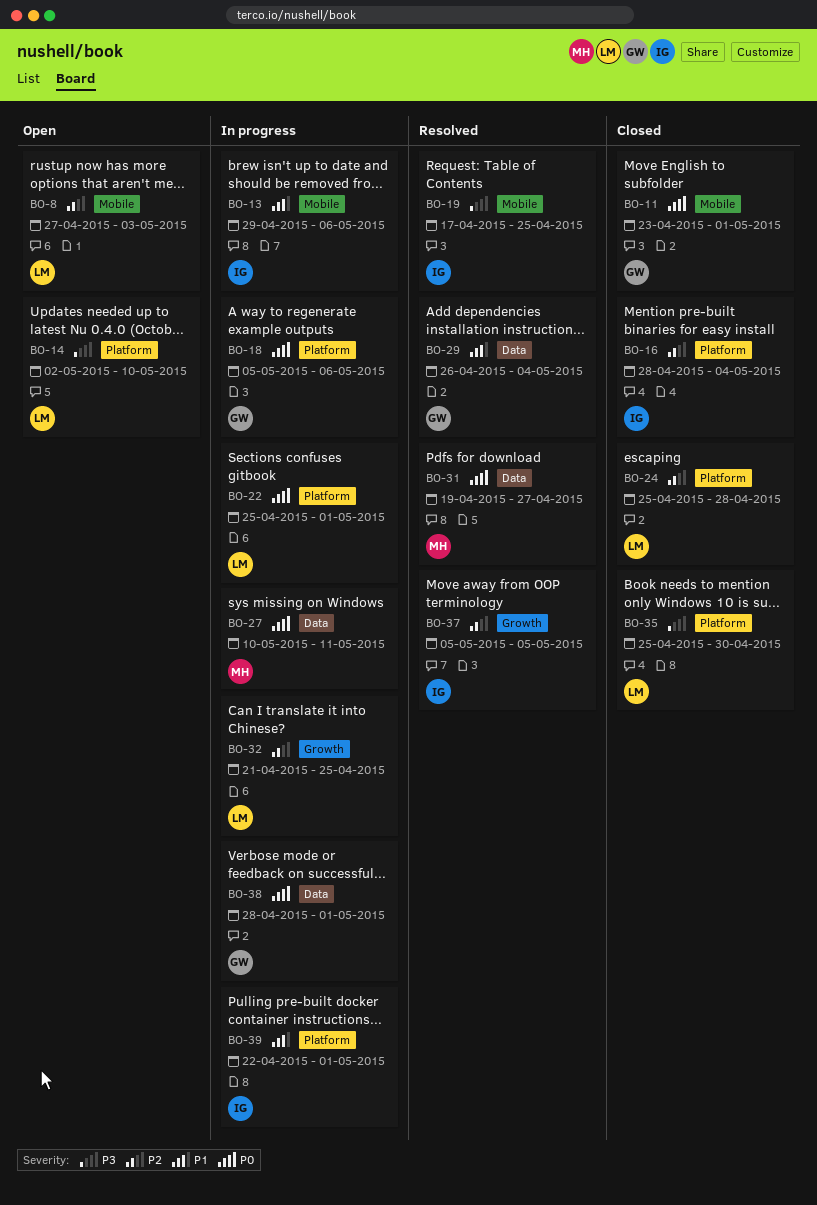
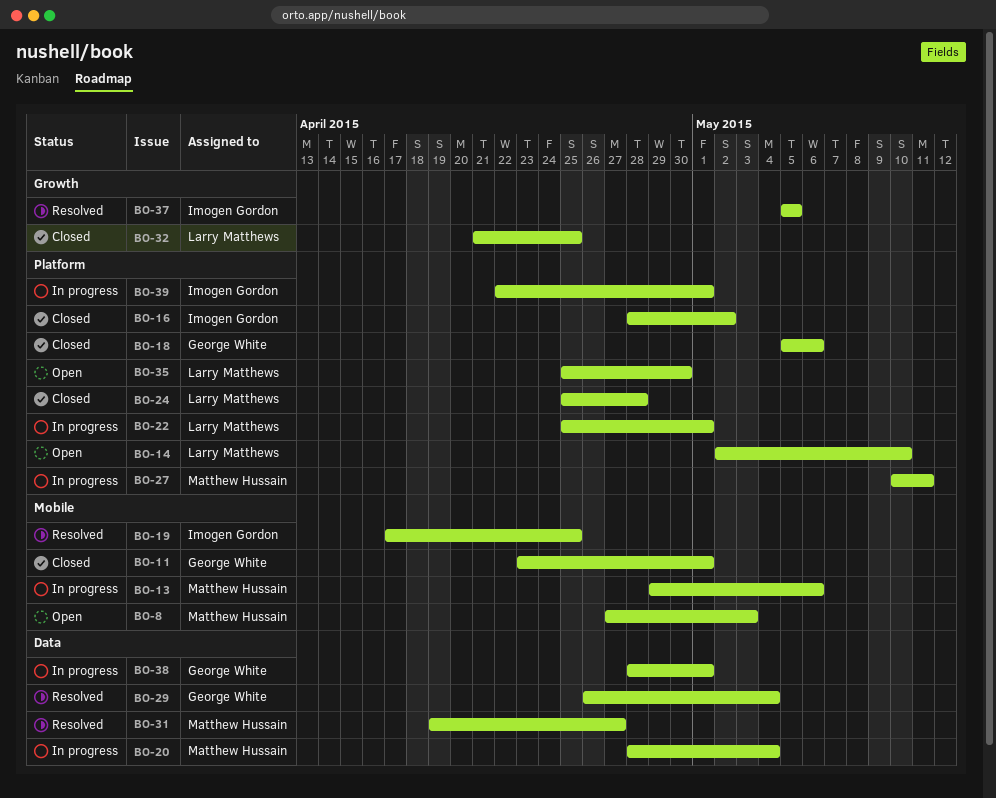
BO-8, owner: Larry Matthews -> Matthew Hussain
BO-13, owner: Imogen Gordon -> Matthew Hussain
BO-16, due: May 4 -> May 2
BO-18, status: In progress -> Closed
BO-20: none -> present
BO-27, label: Data -> Platform
BO-32, status: In progress -> Closed
BO-35, status: Closed -> Open

